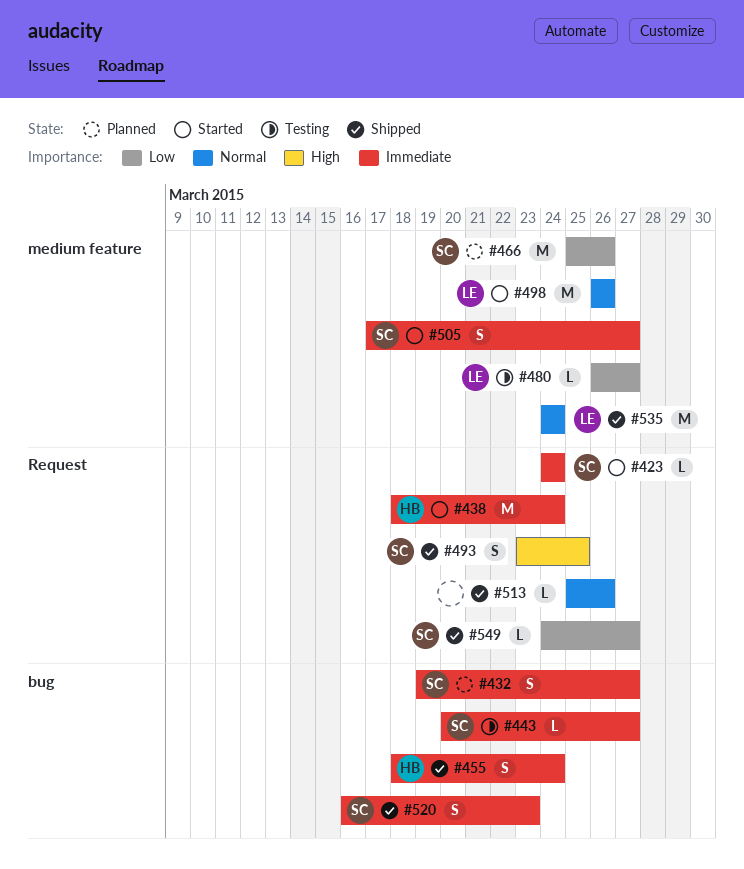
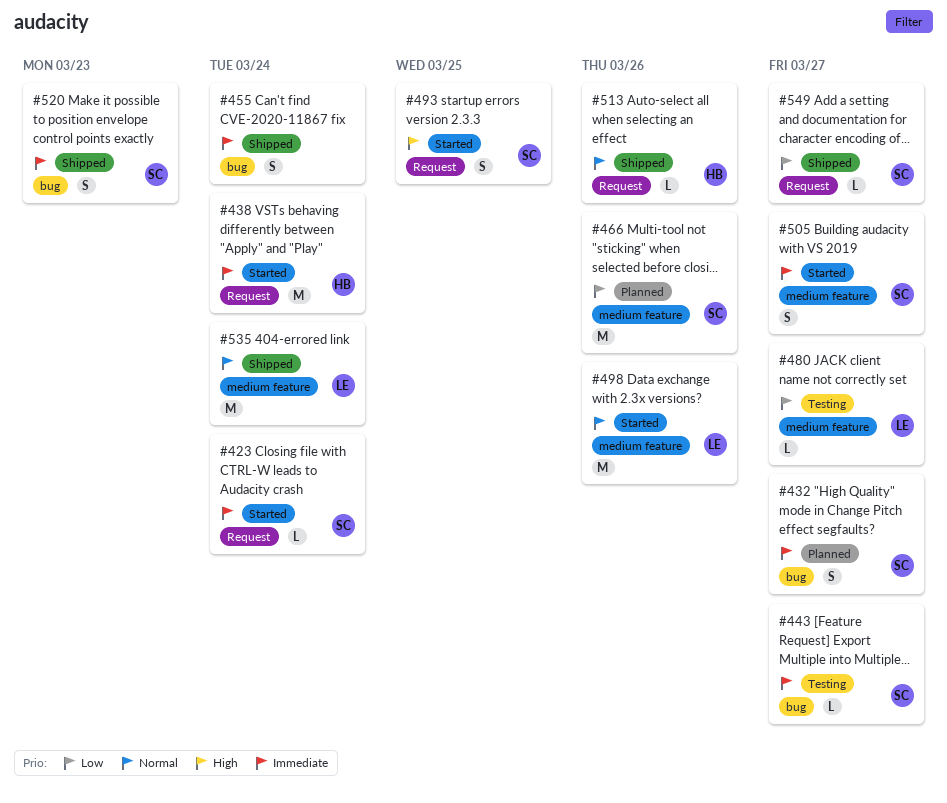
#455, owner: HB -> none
#493, status: Shipped -> Started
#513, owner: none -> HB

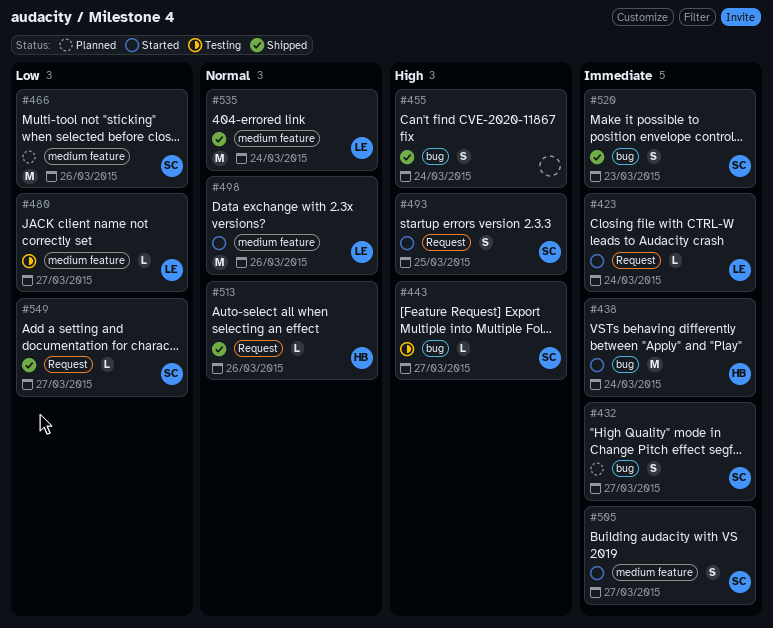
#423, owner: SC -> LE
#438, label: Request -> bug
#443, priority: Immediate -> High
#455, priority: Immediate -> High

